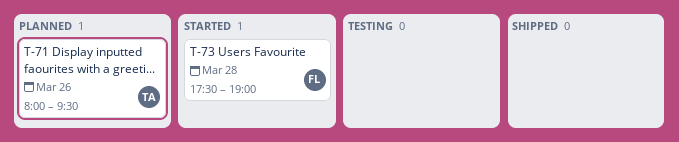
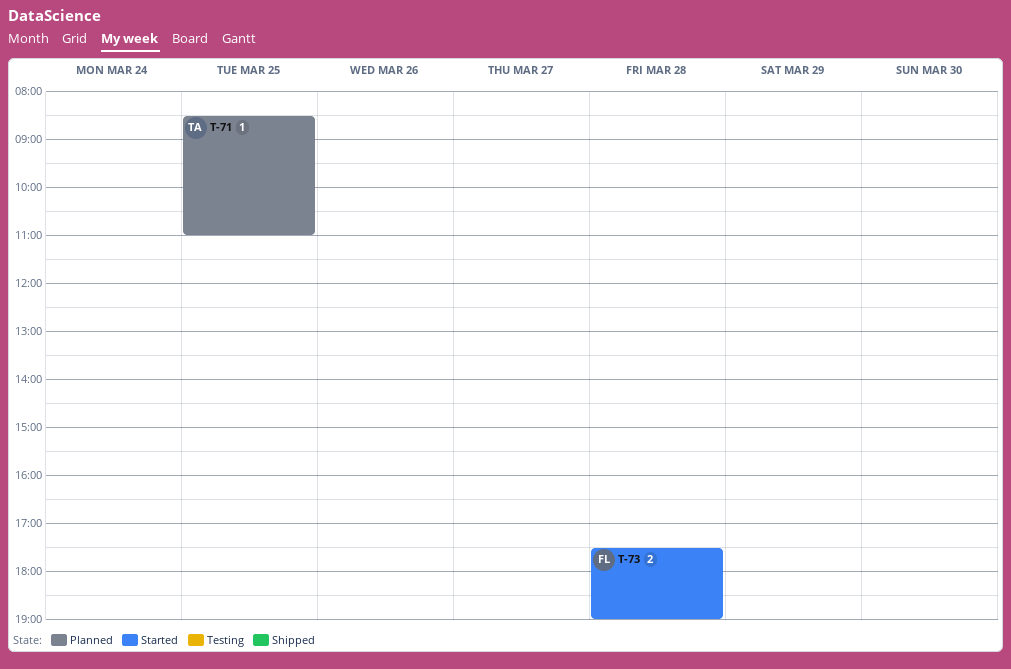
T-71, day: Mar 26 -> Mar 25
T-71, begins: 08:00 -> 08:30
T-71, ends: 09:30 -> 11:00

